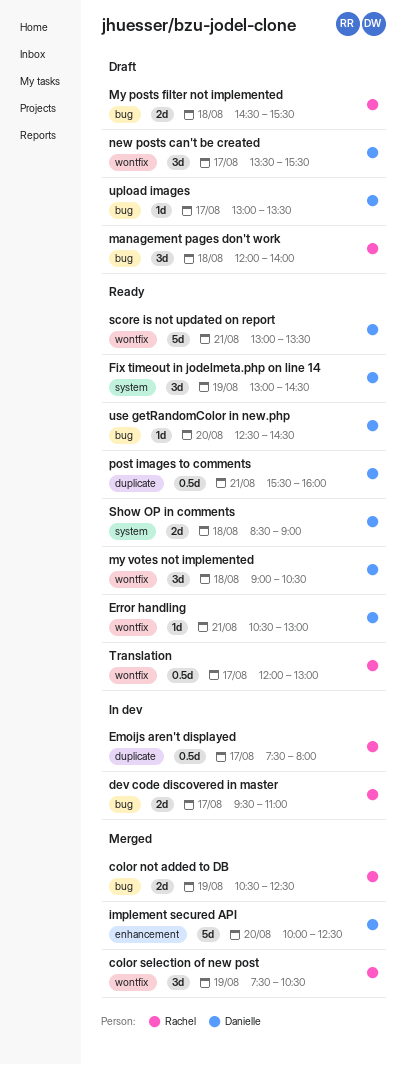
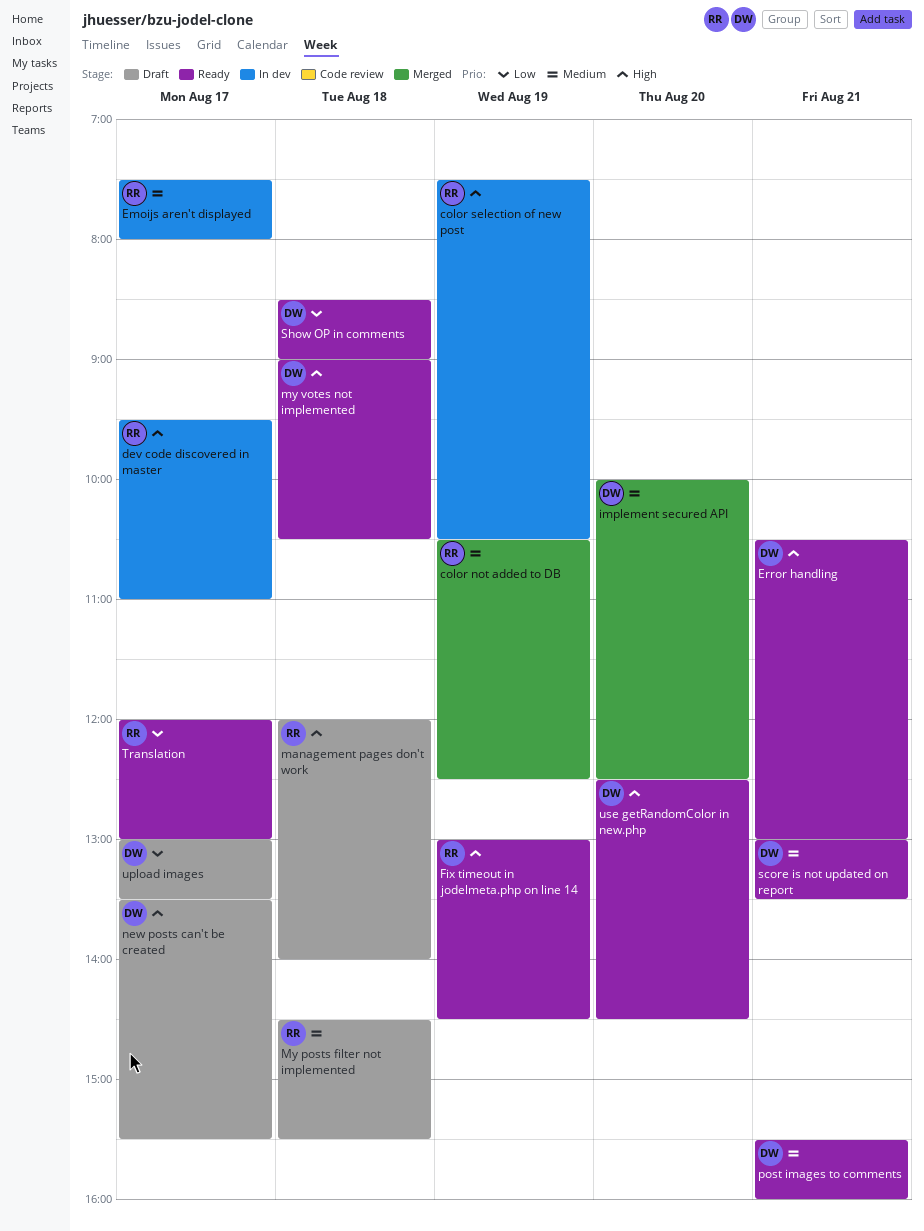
color selection of new post, status: Merged -> In dev
Fix timeout in jodelmeta.php on line 14, owner: Danielle -> Rachel

